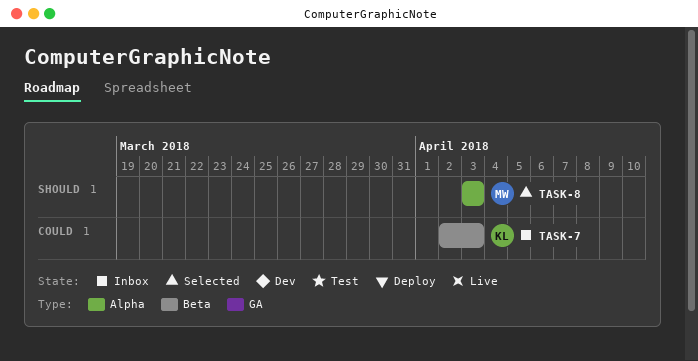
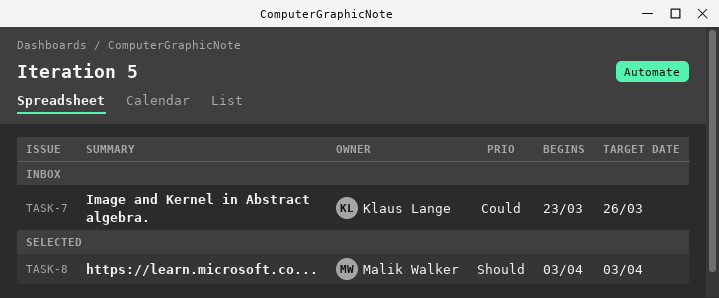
TASK-7, start: Apr 2 -> Mar 23
TASK-7, due: Apr 3 -> Mar 26

